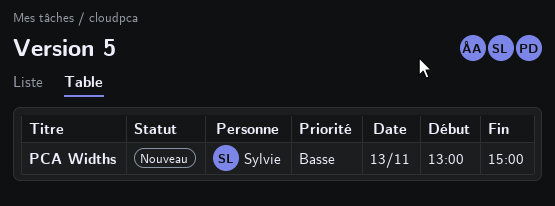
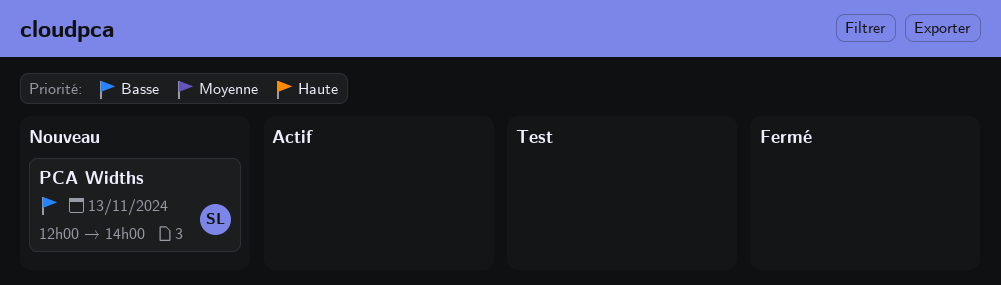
PCA Widths, begins: 13:00 -> 12:00
PCA Widths, ends: 15:00 -> 14:00

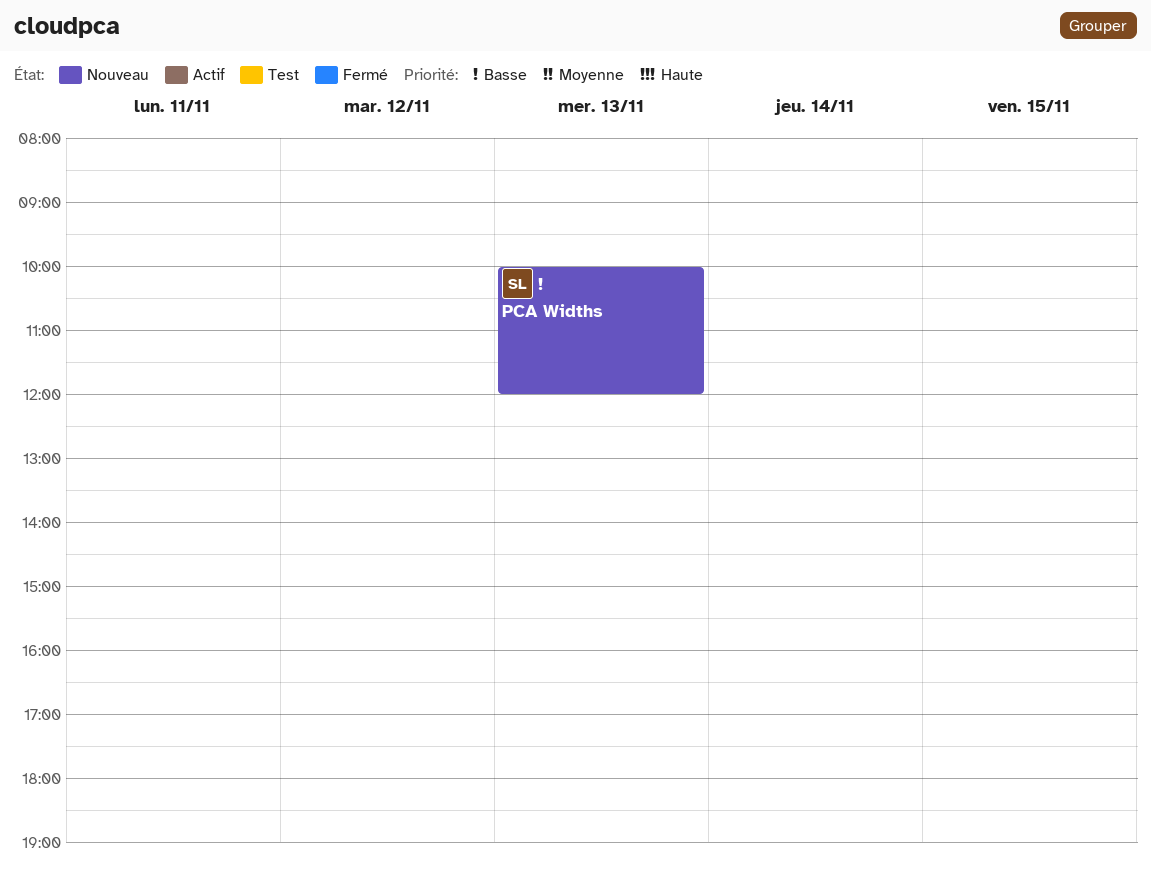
PCA Widths, begins: 12:00 -> 10:00
PCA Widths, ends: 14:00 -> 12:00

